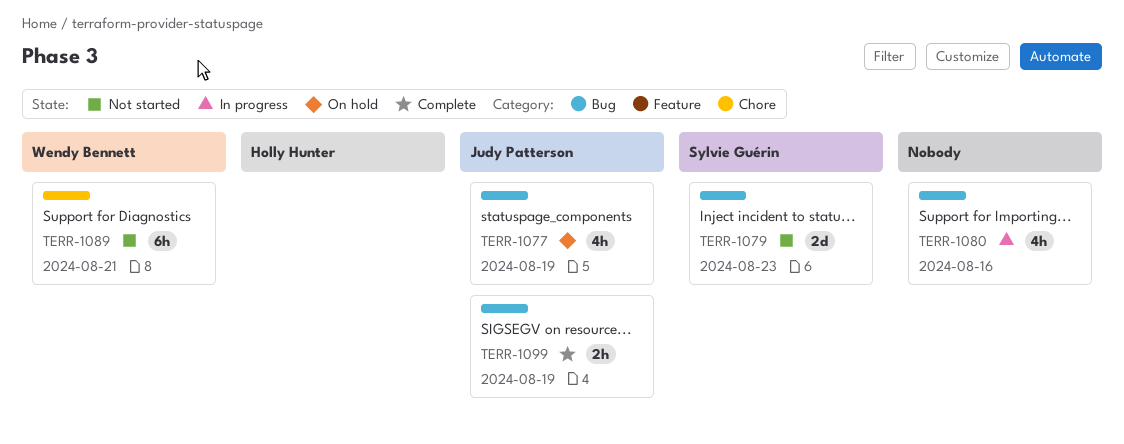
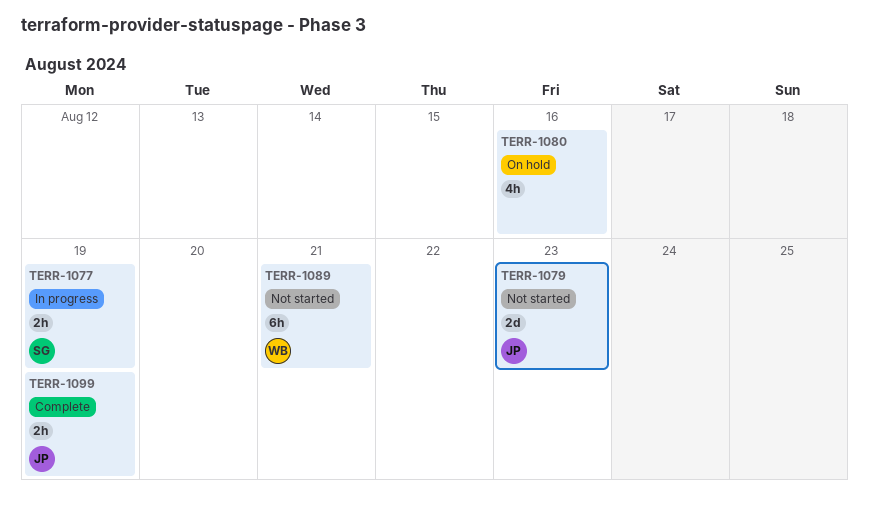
TERR-1077, status: On hold -> In progress
TERR-1077, owner: Judy Patterson -> Sylvie Guérin
TERR-1077, estimate: 4h -> 2h
TERR-1079, owner: Sylvie Guérin -> Judy Patterson
TERR-1080, status: In progress -> On hold

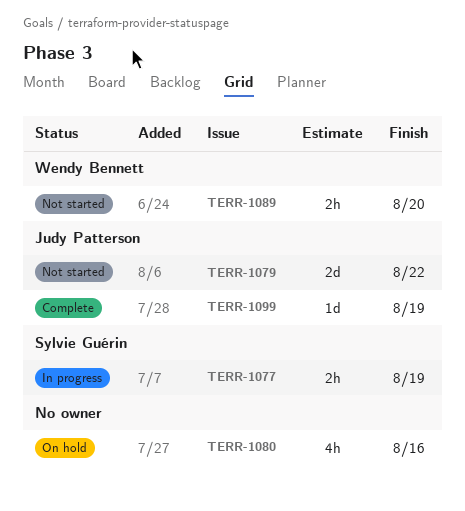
TERR-1079, due: Aug 23 -> Aug 22
TERR-1089, estimate: 6h -> 2h
TERR-1089, due: Aug 21 -> Aug 20
TERR-1099, estimate: 2h -> 1d

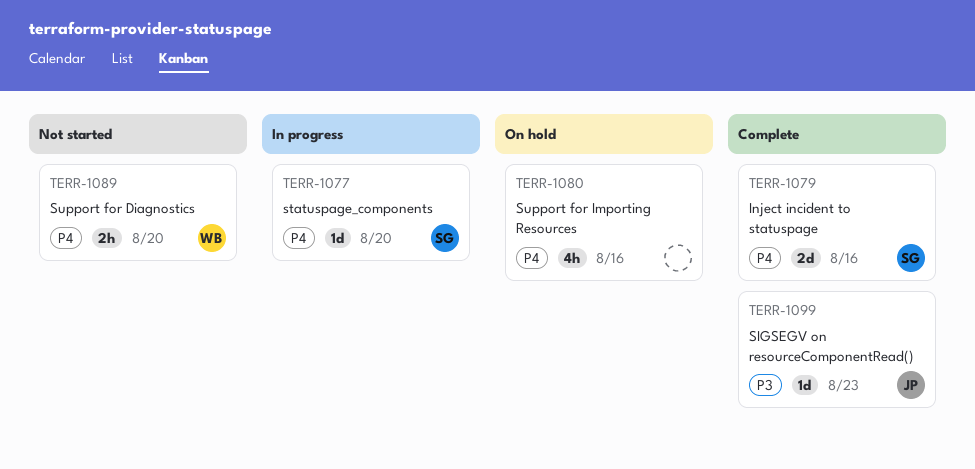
TERR-1077, estimate: 2h -> 1d
TERR-1077, due: Aug 19 -> Aug 20
TERR-1079, status: Not started -> Complete
TERR-1079, owner: Judy Patterson -> Sylvie Guérin
TERR-1079, due: Aug 22 -> Aug 16
TERR-1099, due: Aug 19 -> Aug 23

